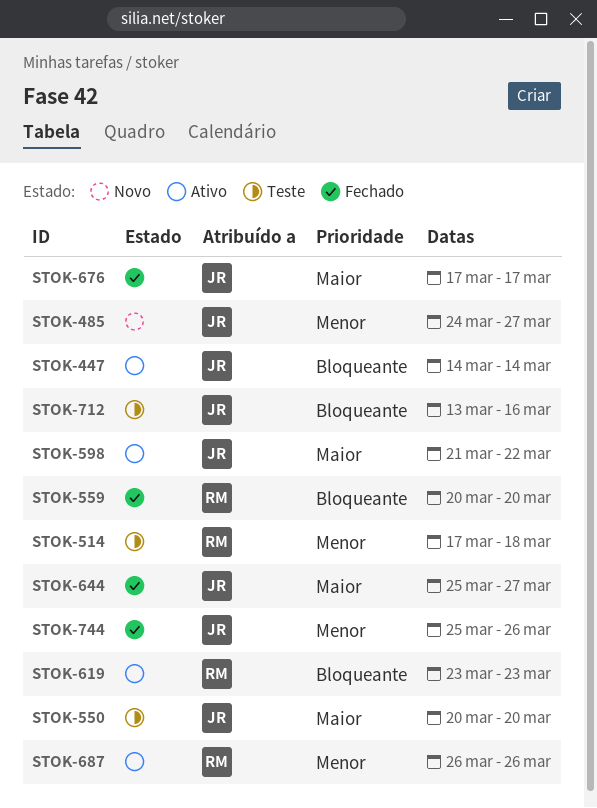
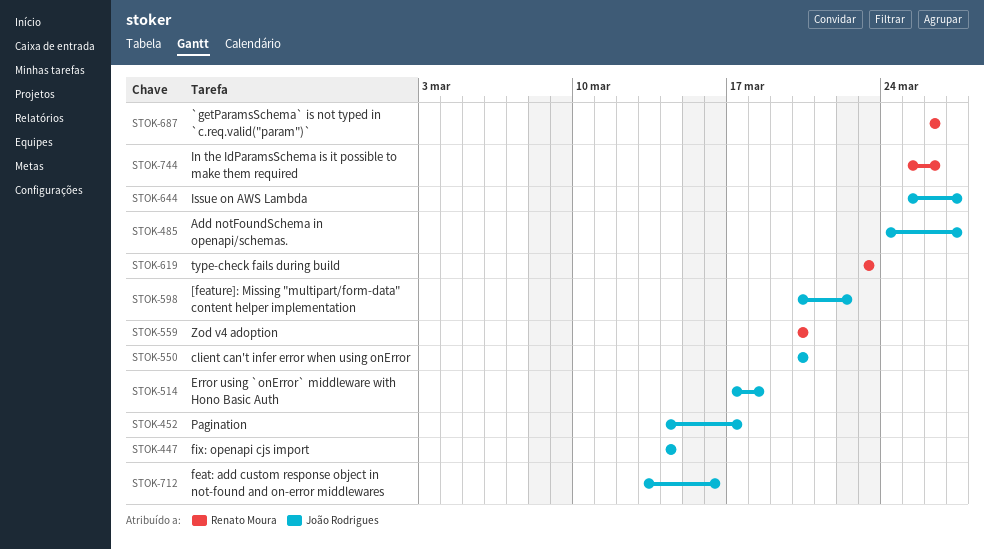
STOK-452: none -> present
STOK-514, owner: Renato Moura -> João Rodrigues
STOK-598, start: Mar 21 -> Mar 20
STOK-676: present -> none
STOK-744, owner: João Rodrigues -> Renato Moura

